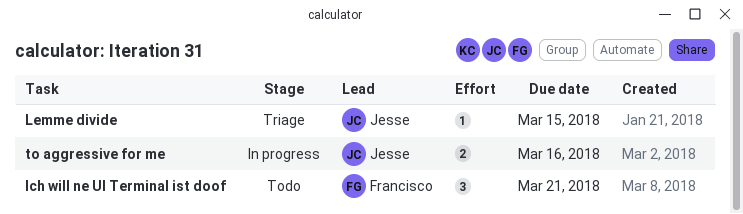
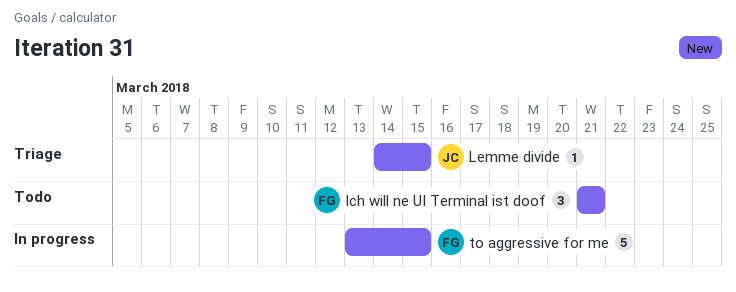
to aggressive for me, owner: Jesse -> Francisco
to aggressive for me, estimate: 2 -> 5
to aggressive for me, due: Mar 16 -> Mar 15

